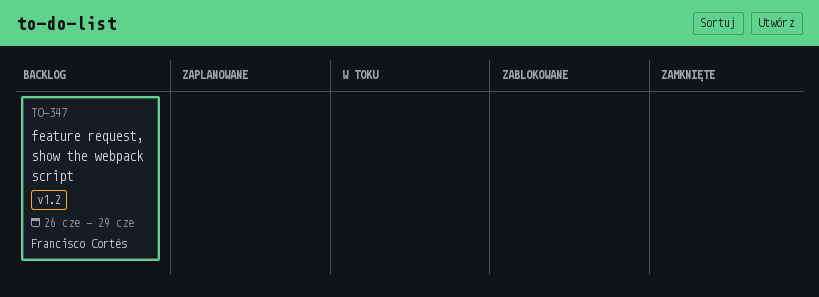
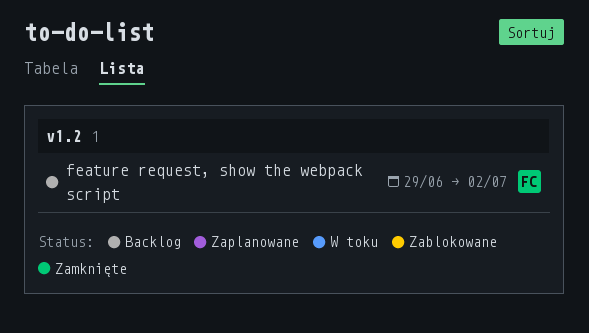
feature request, show the webpack script, start: Jun 26 -> Jun 29
feature request, show the webpack script, due: Jun 29 -> Jul 2

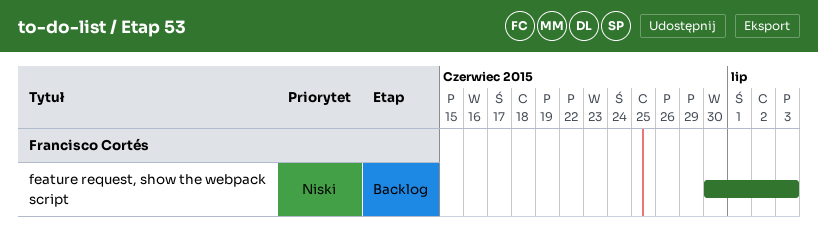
feature request, show the webpack script, start: Jun 29 -> Jun 30
feature request, show the webpack script, due: Jul 2 -> Jul 3

